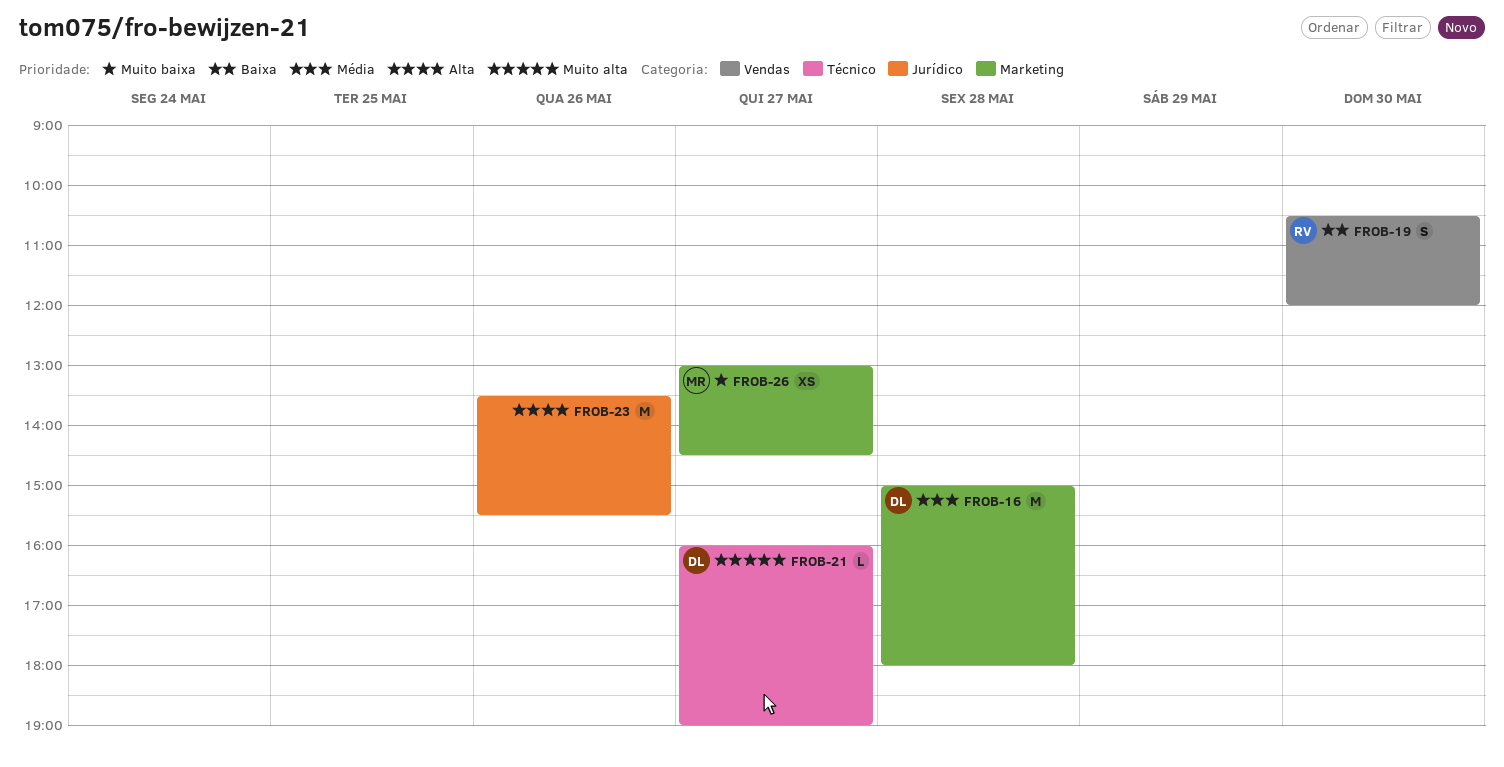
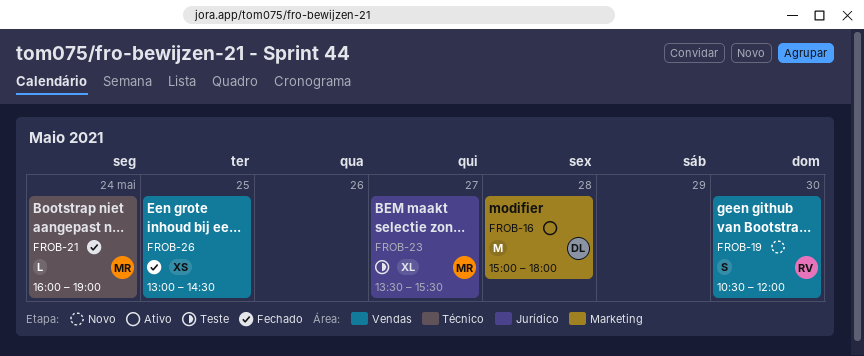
FROB-21, owner: DL -> MR
FROB-21, day: May 27 -> May 24
FROB-23, owner: none -> MR
FROB-23, estimate: M -> XL
FROB-23, day: May 26 -> May 27
FROB-26, owner: MR -> none
FROB-26, label: Marketing -> Vendas
FROB-26, day: May 27 -> May 25

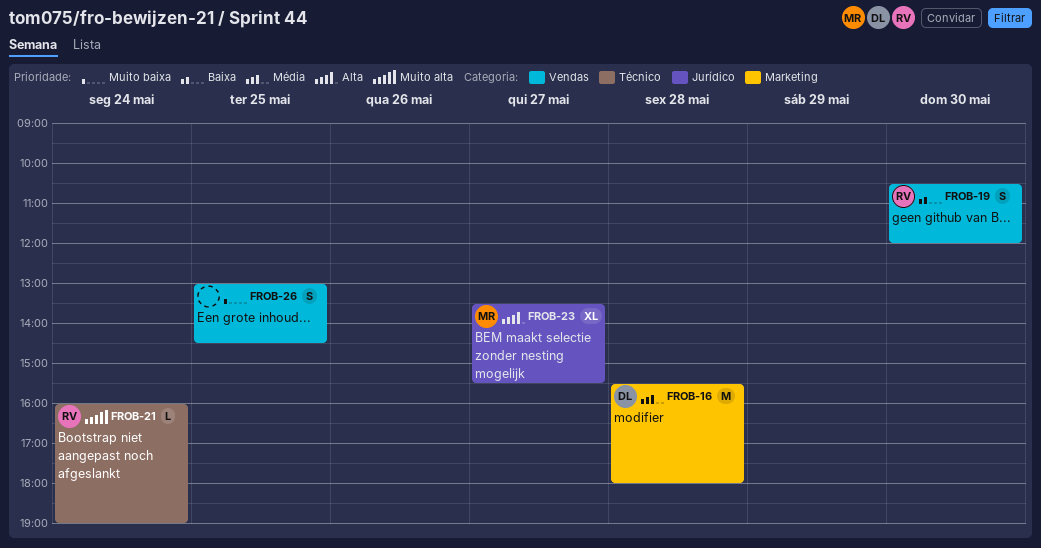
FROB-16, begins: 15:00 -> 15:30
FROB-21, owner: MR -> RV
FROB-26, estimate: XS -> S

